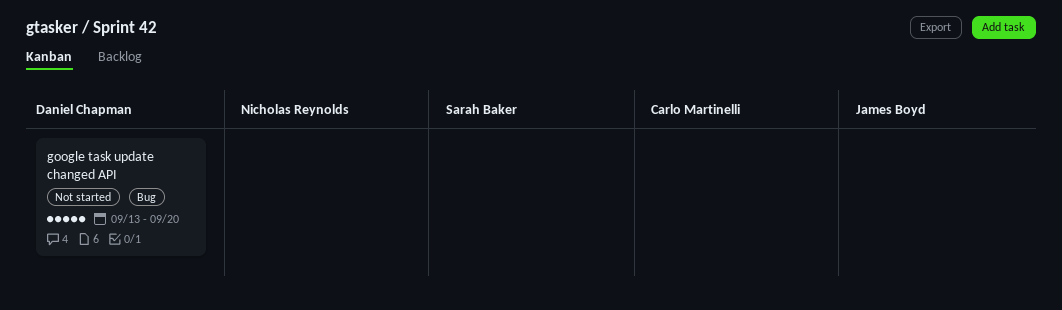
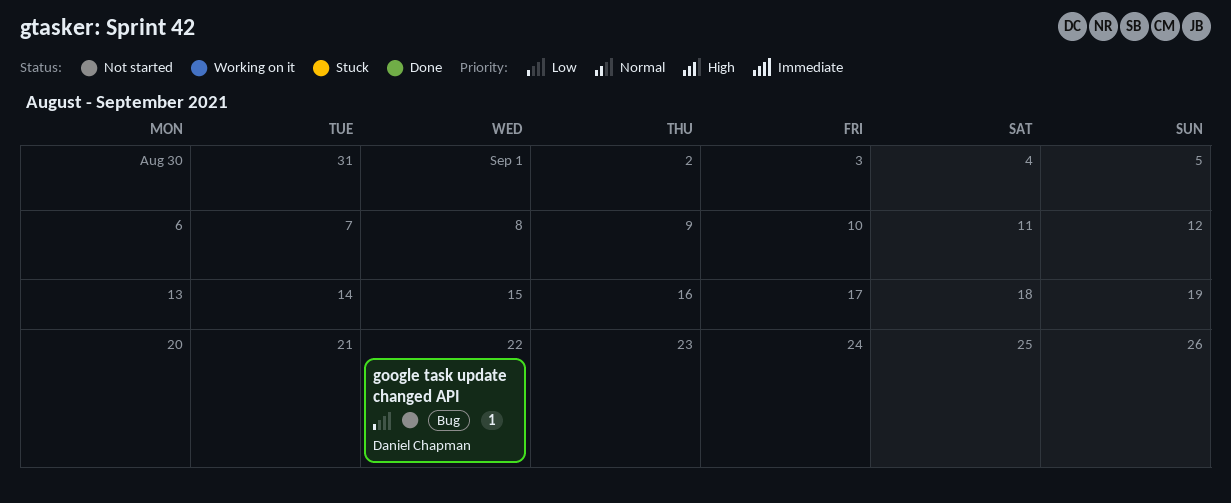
google task update changed API, estimate: 5 -> 1
google task update changed API, due: Sep 20 -> Sep 22

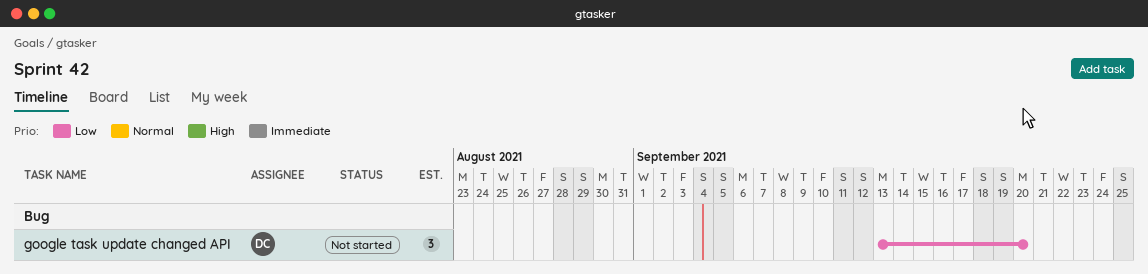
google task update changed API, estimate: 1 -> 3
google task update changed API, due: Sep 22 -> Sep 20

